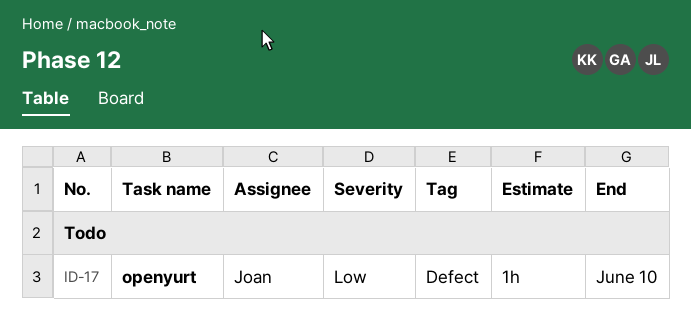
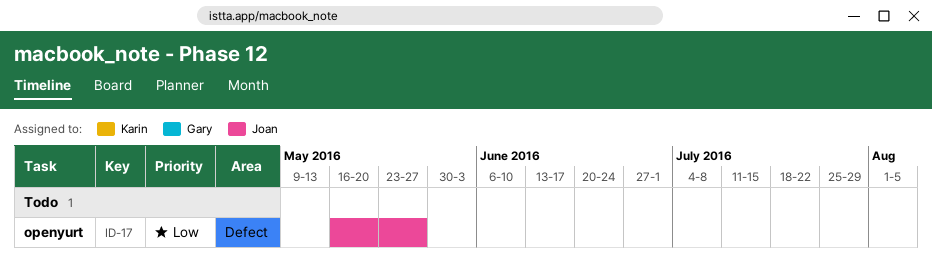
ID-17, due: Jun 10 -> May 27

